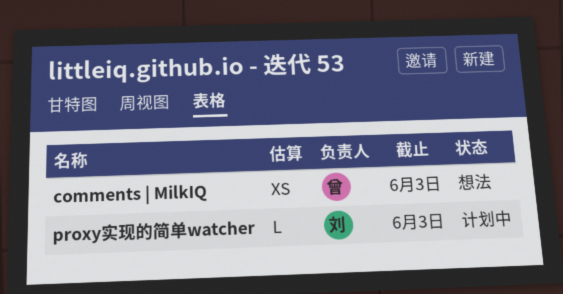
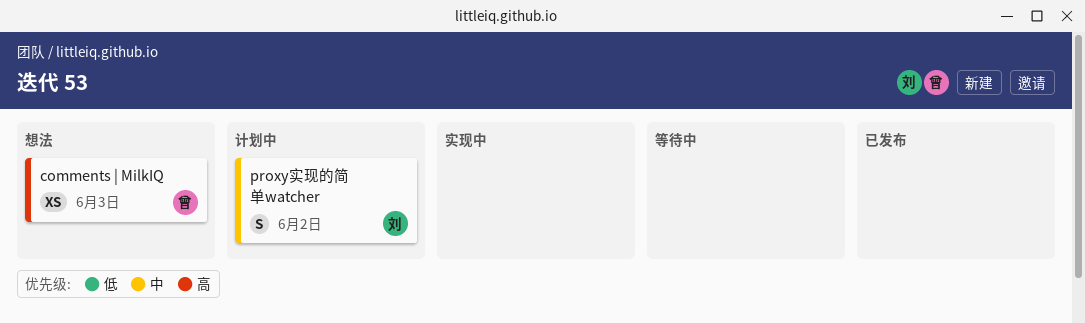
proxy实现的简单watcher, estimate: L -> S
proxy实现的简单watcher, due: Jun 3 -> Jun 2

